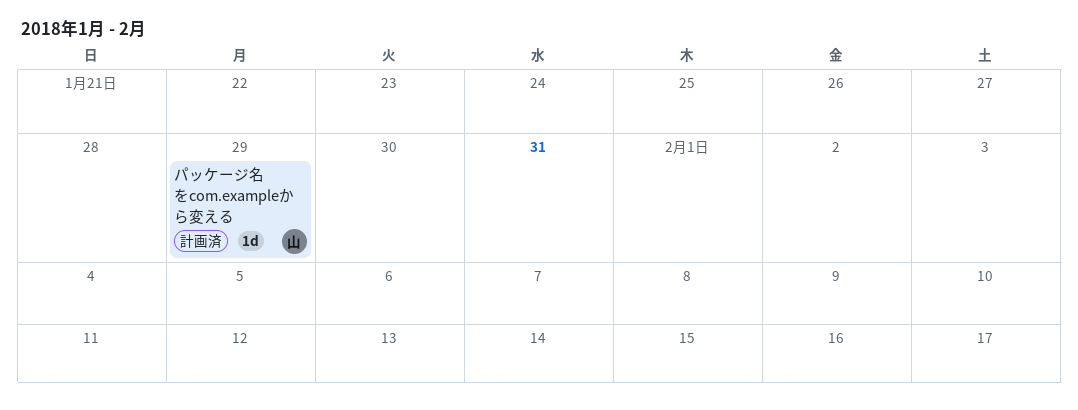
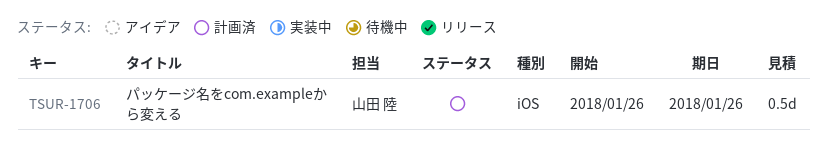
パッケージ名をcom.exampleから変える, estimate: 1d -> 0.5d
パッケージ名をcom.exampleから変える, due: Jan 29 -> Jan 26

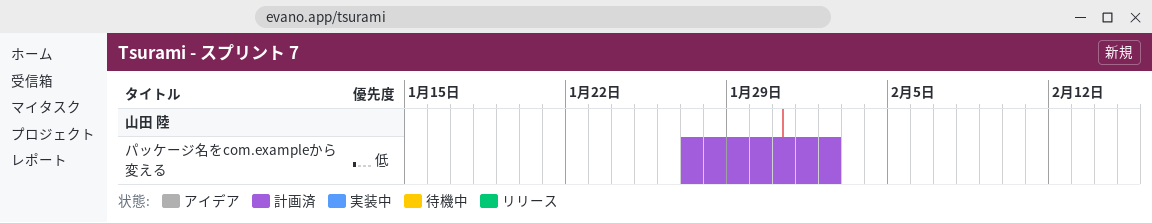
パッケージ名をcom.exampleから変える, start: Jan 26 -> Jan 27
パッケージ名をcom.exampleから変える, due: Jan 26 -> Feb 2

